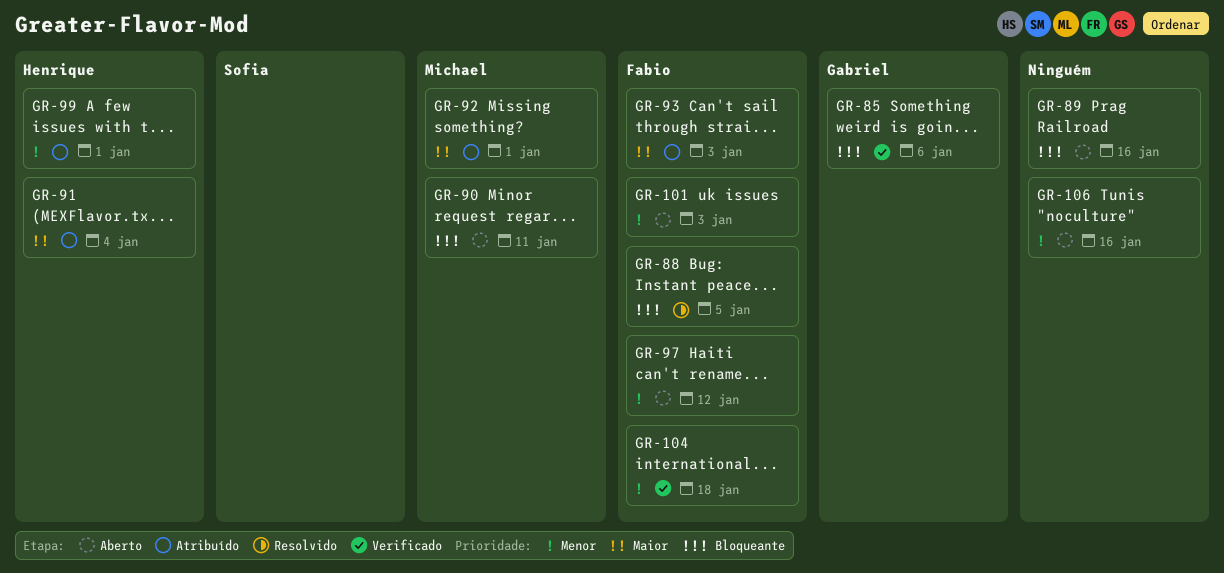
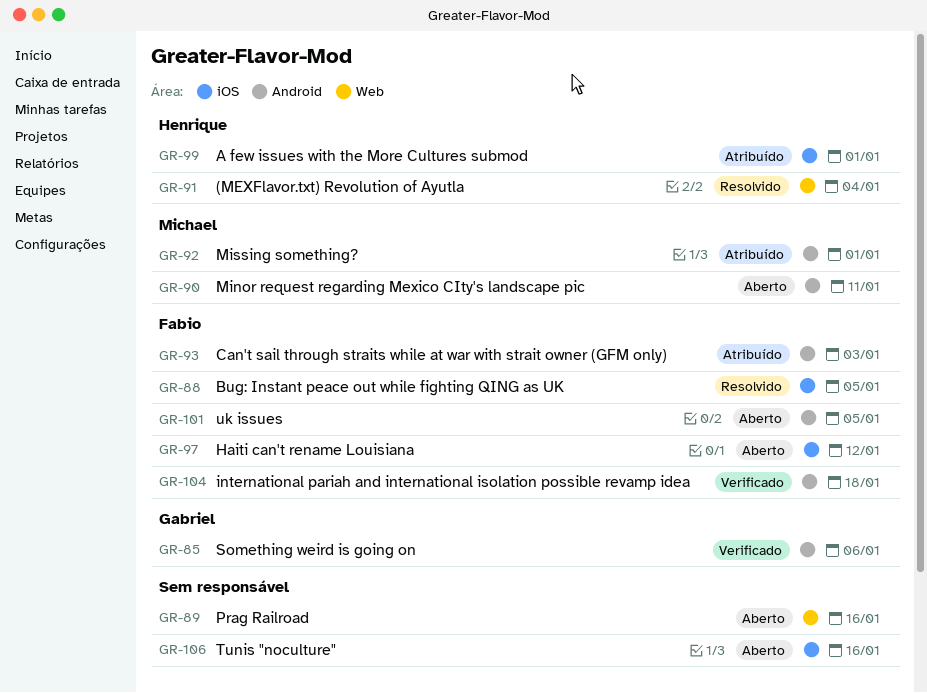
GR-91, status: Atribuído -> Resolvido
GR-101, due: Jan 3 -> Jan 5

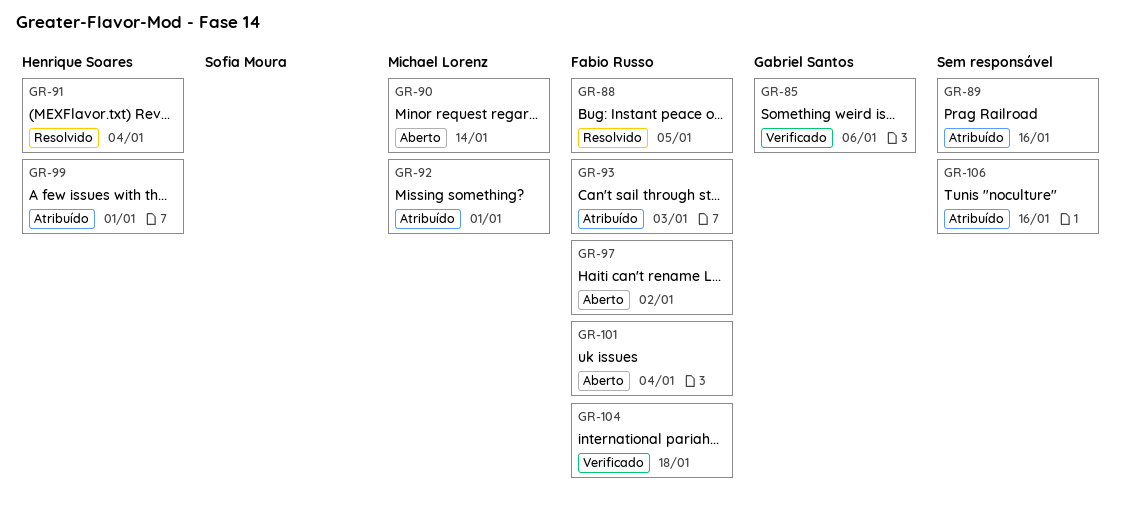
GR-89, status: Aberto -> Atribuído
GR-90, due: Jan 11 -> Jan 14
GR-97, due: Jan 12 -> Jan 2
GR-101, due: Jan 5 -> Jan 4
GR-106, status: Aberto -> Atribuído

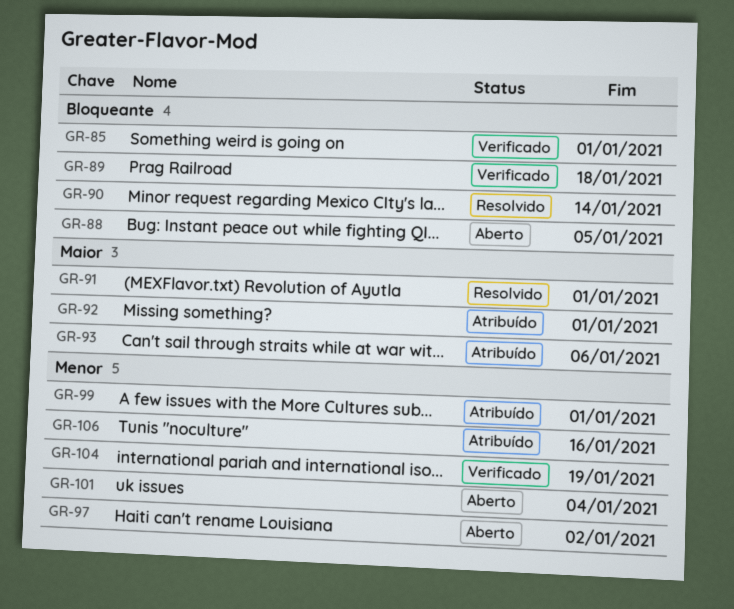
GR-85, due: Jan 6 -> Jan 1
GR-88, status: Resolvido -> Aberto
GR-89, status: Atribuído -> Verificado
GR-89, due: Jan 16 -> Jan 18
GR-90, status: Aberto -> Resolvido
GR-91, due: Jan 4 -> Jan 1
GR-93, due: Jan 3 -> Jan 6
GR-104, due: Jan 18 -> Jan 19

